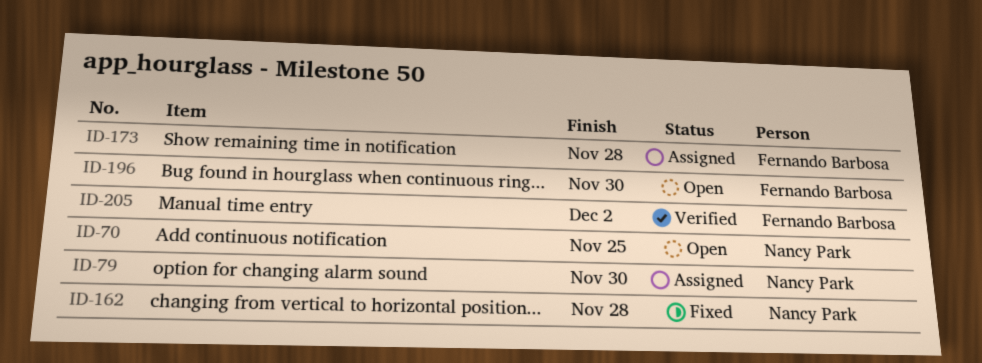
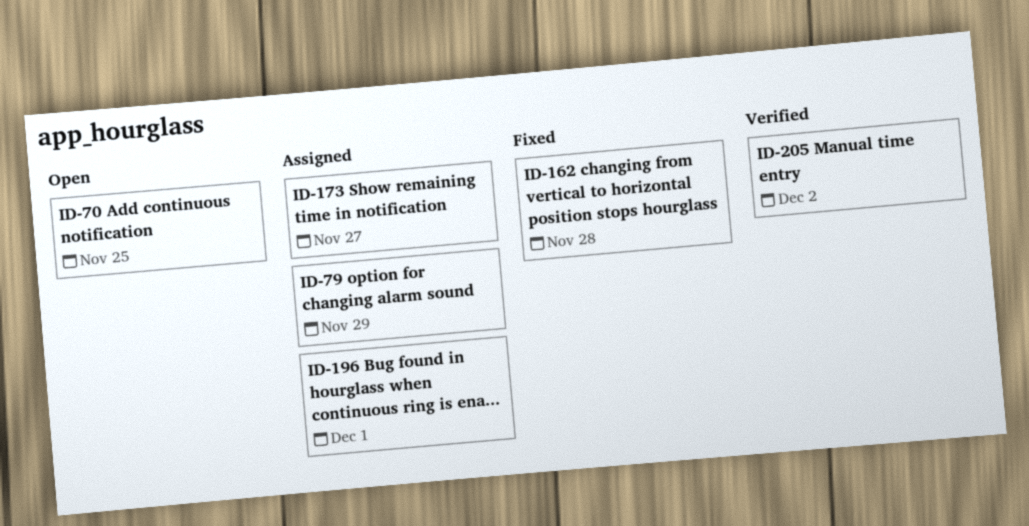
ID-79, due: Nov 30 -> Nov 29
ID-173, due: Nov 28 -> Nov 27
ID-196, status: Open -> Assigned
ID-196, due: Nov 30 -> Dec 1

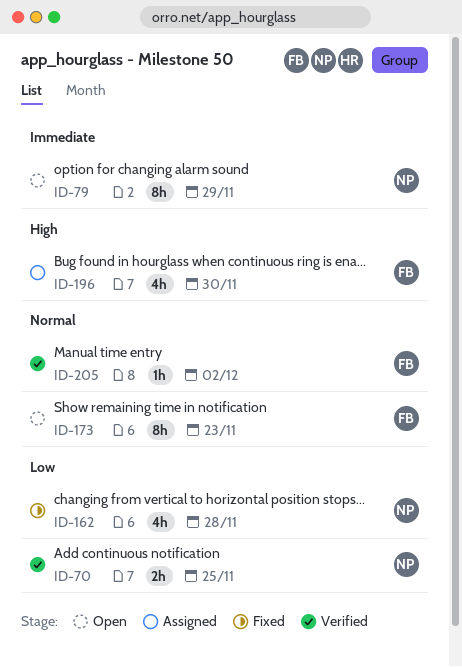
ID-70, status: Open -> Verified
ID-79, status: Assigned -> Open
ID-173, status: Assigned -> Open
ID-173, due: Nov 27 -> Nov 23
ID-196, due: Dec 1 -> Nov 30

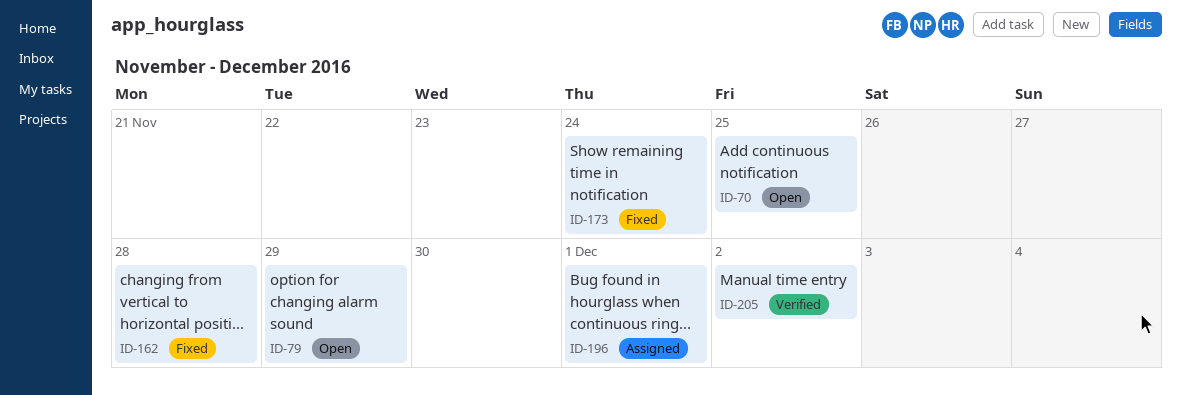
ID-70, status: Verified -> Open
ID-173, status: Open -> Fixed
ID-173, due: Nov 23 -> Nov 24
ID-196, due: Nov 30 -> Dec 1

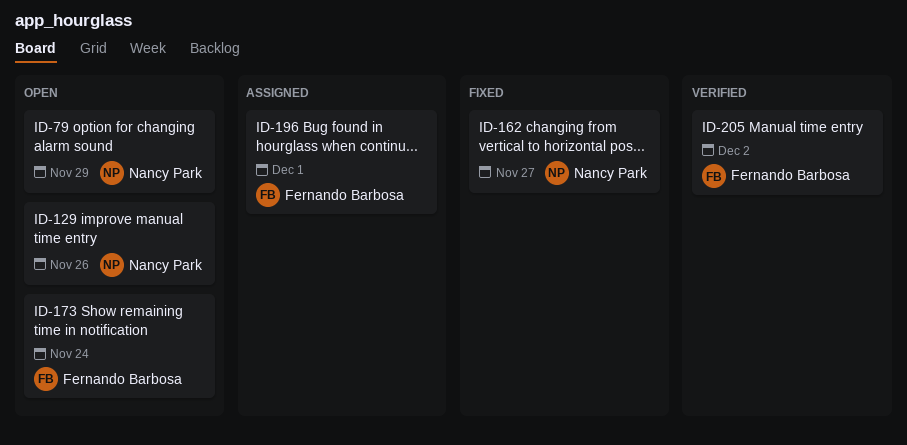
ID-70: present -> none
ID-129: none -> present
ID-162, due: Nov 28 -> Nov 27
ID-173, status: Fixed -> Open

